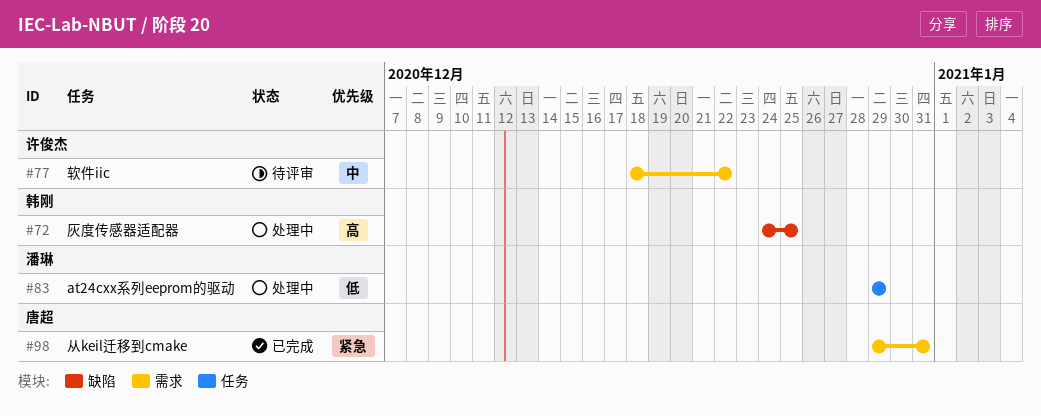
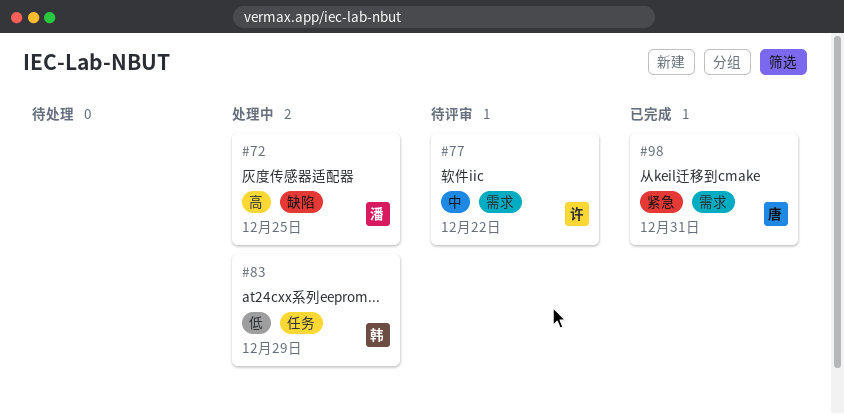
#72, owner: 韩刚 -> 潘琳
#83, owner: 潘琳 -> 韩刚

